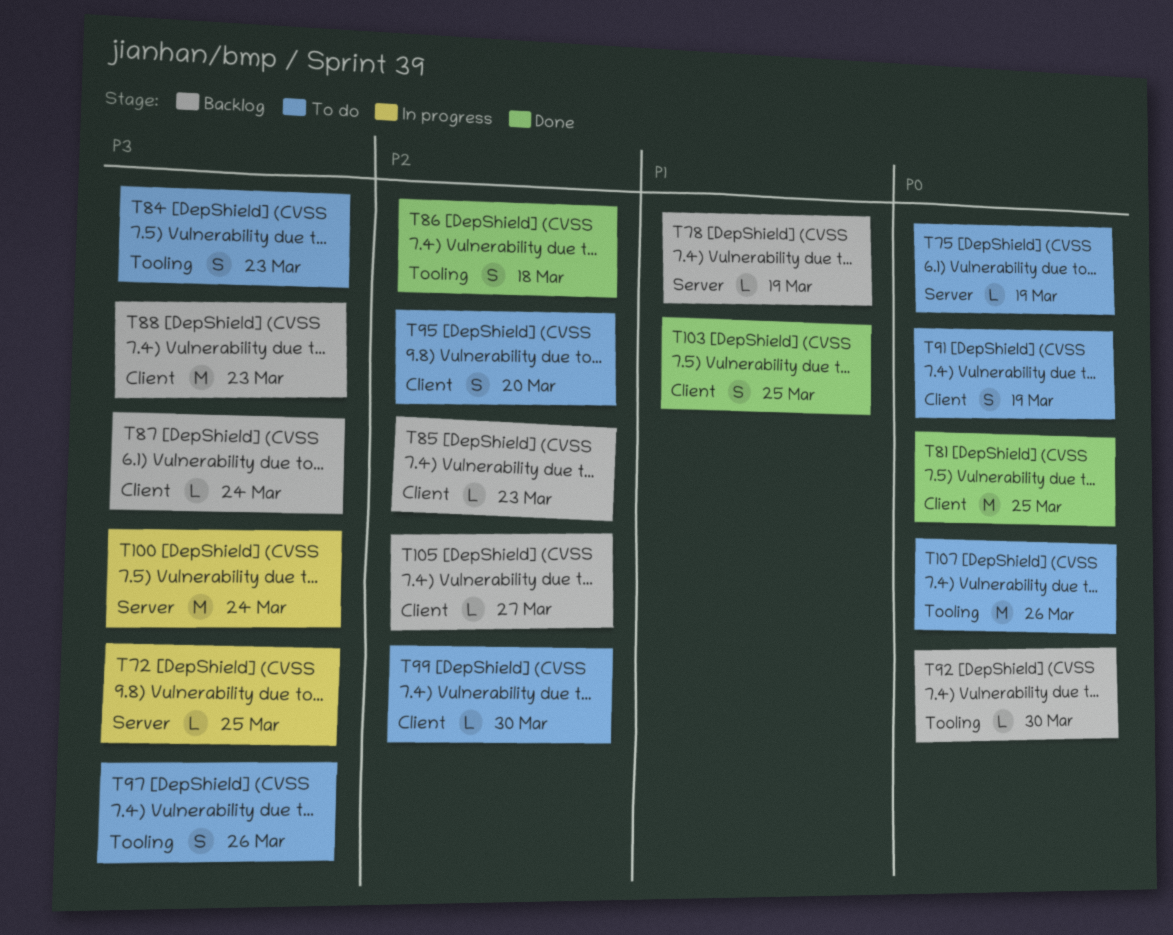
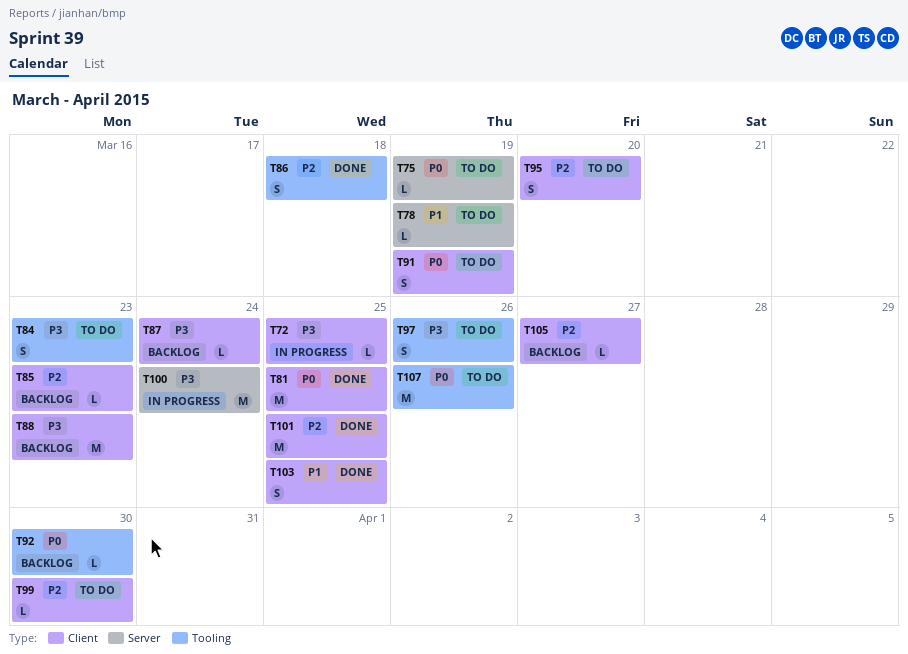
T72, label: Server -> Client
T78, status: Backlog -> To do
T101: none -> present

